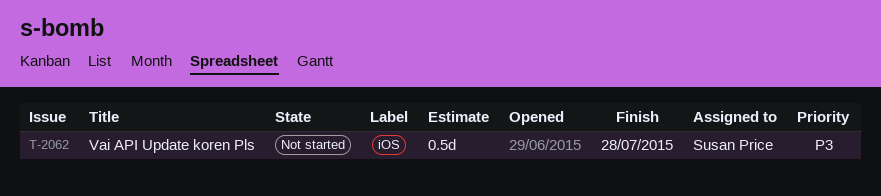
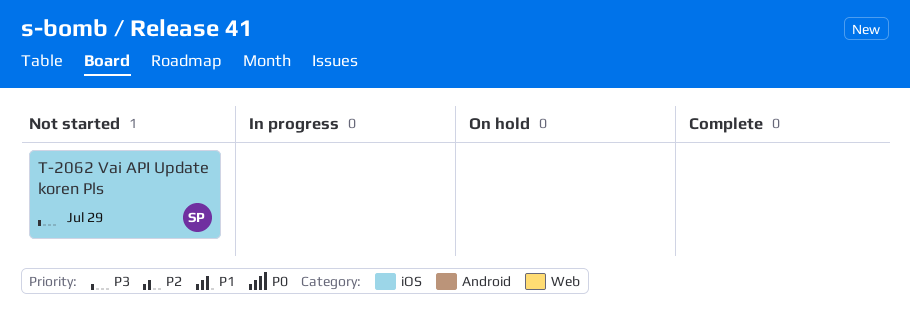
T-2062, due: Jul 28 -> Jul 29

